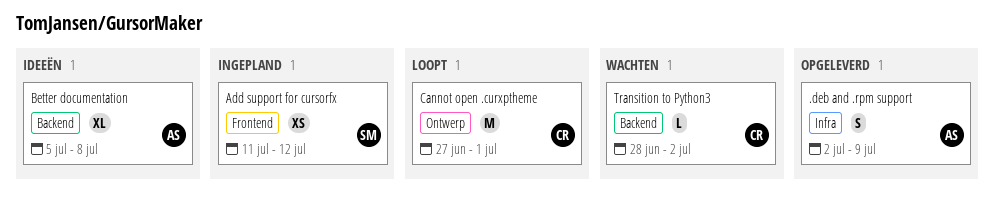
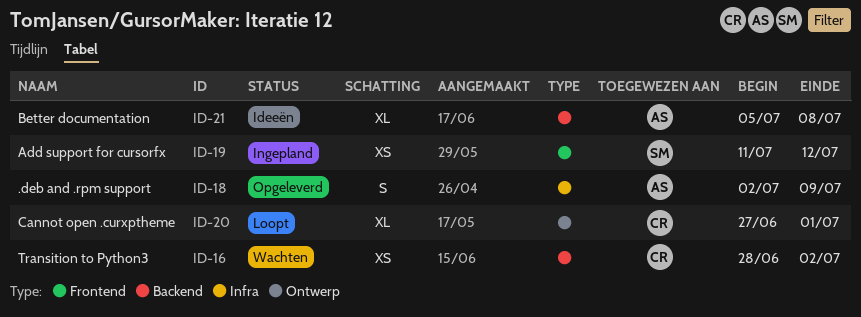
Cannot open .curxptheme, estimate: M -> XL
Transition to Python3, estimate: L -> XS

